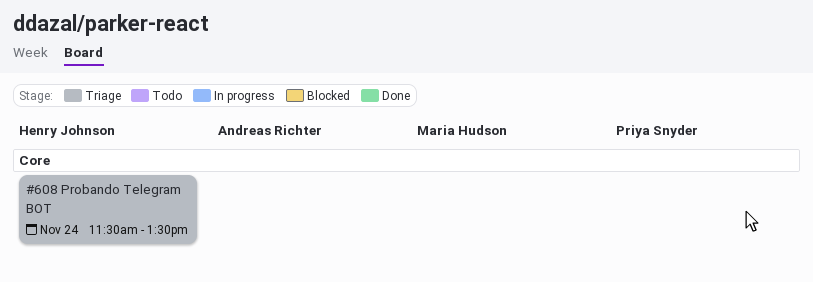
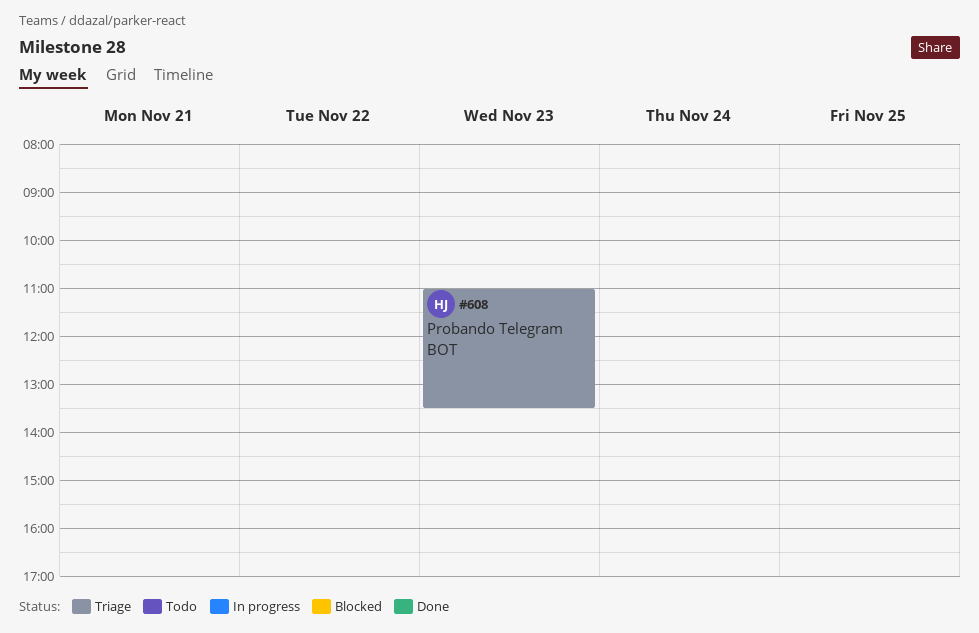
#608, day: Nov 24 -> Nov 23
#608, begins: 11:30 -> 11:00

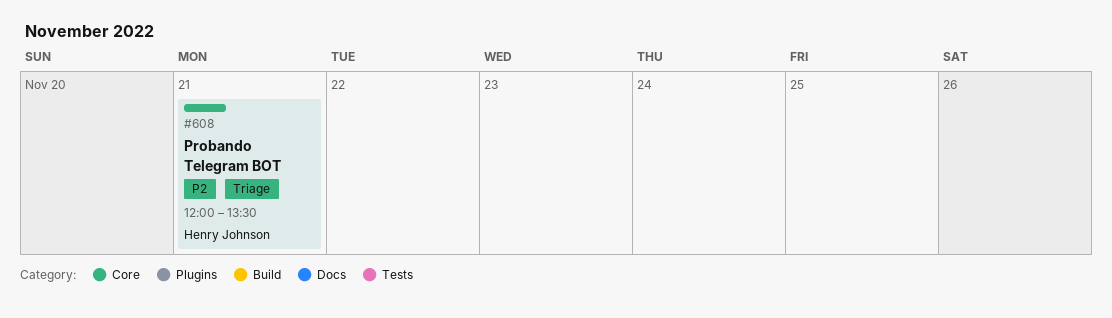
#608, day: Nov 23 -> Nov 21
#608, begins: 11:00 -> 12:00

